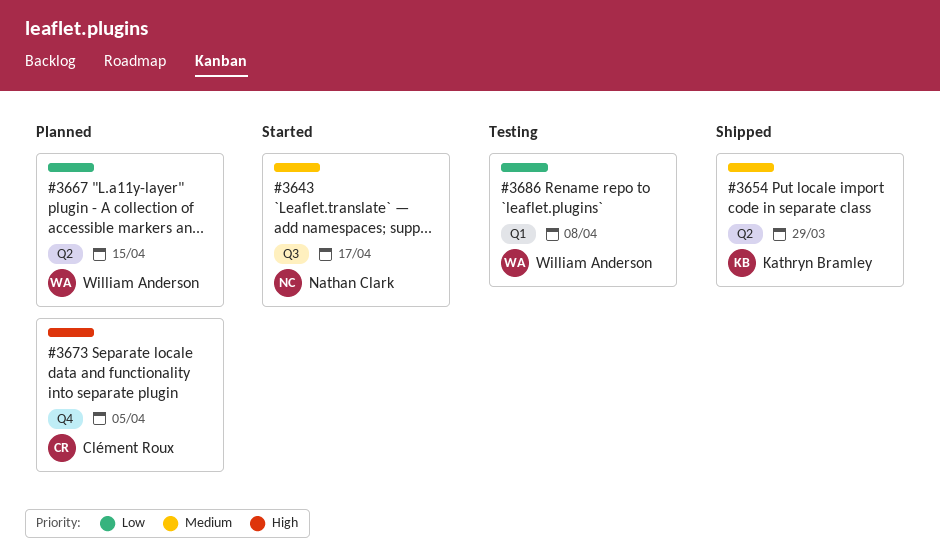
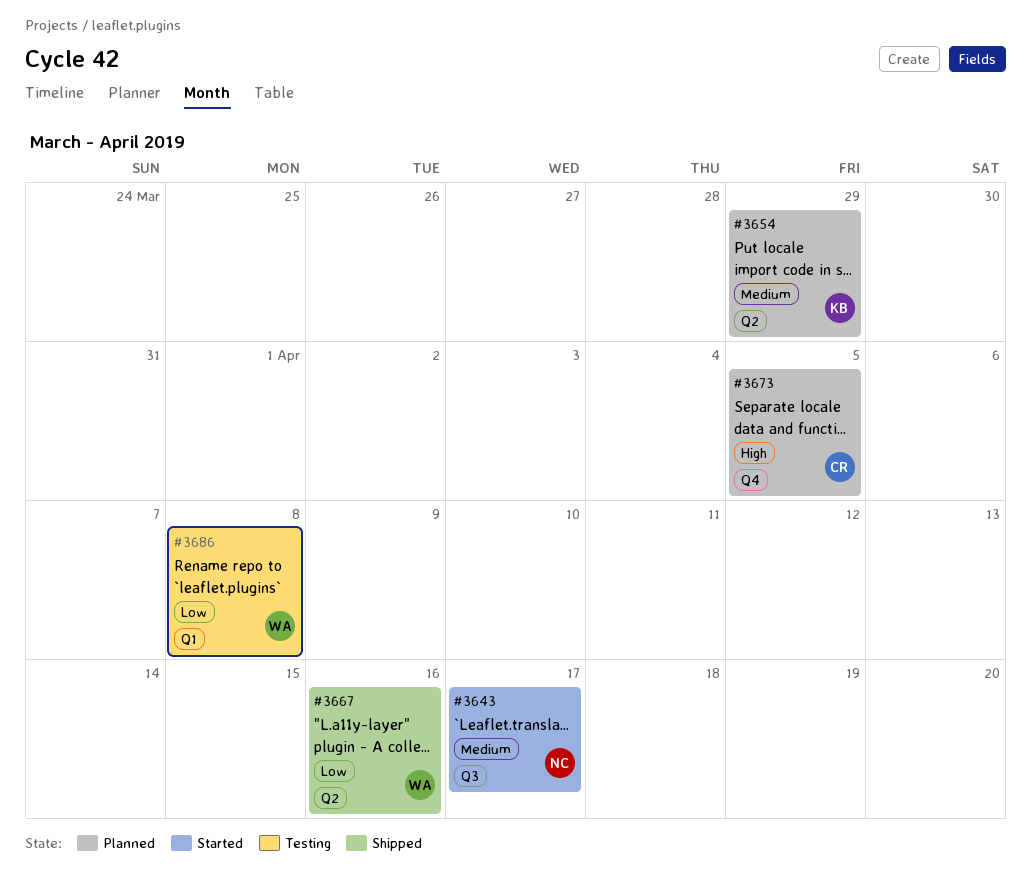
#3654, status: Shipped -> Planned
#3667, status: Planned -> Shipped
#3667, due: Apr 15 -> Apr 16

